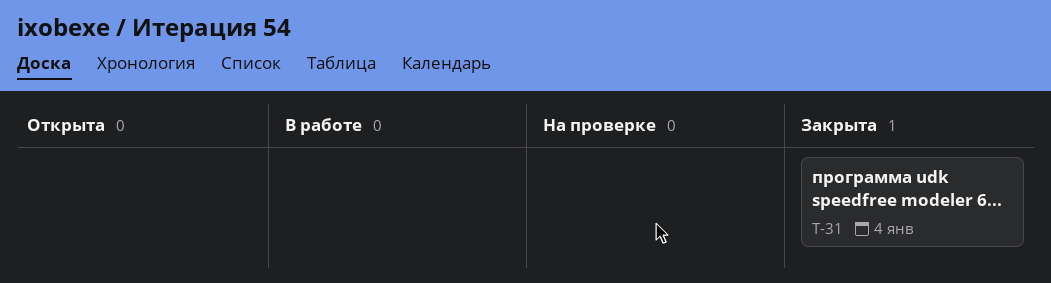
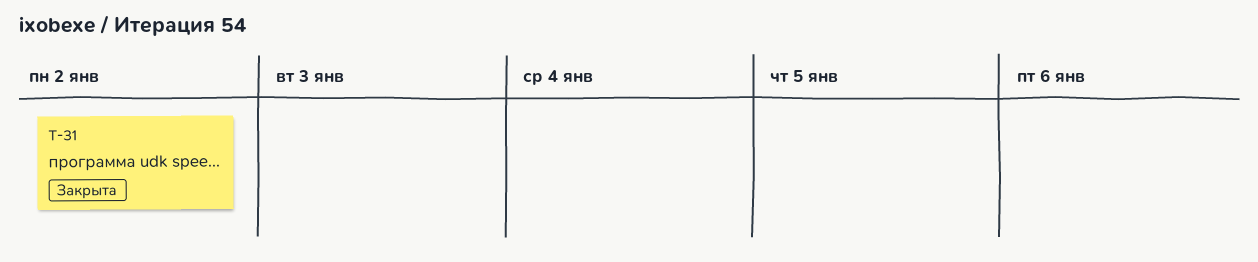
T-31, due: Jan 4 -> Jan 2

